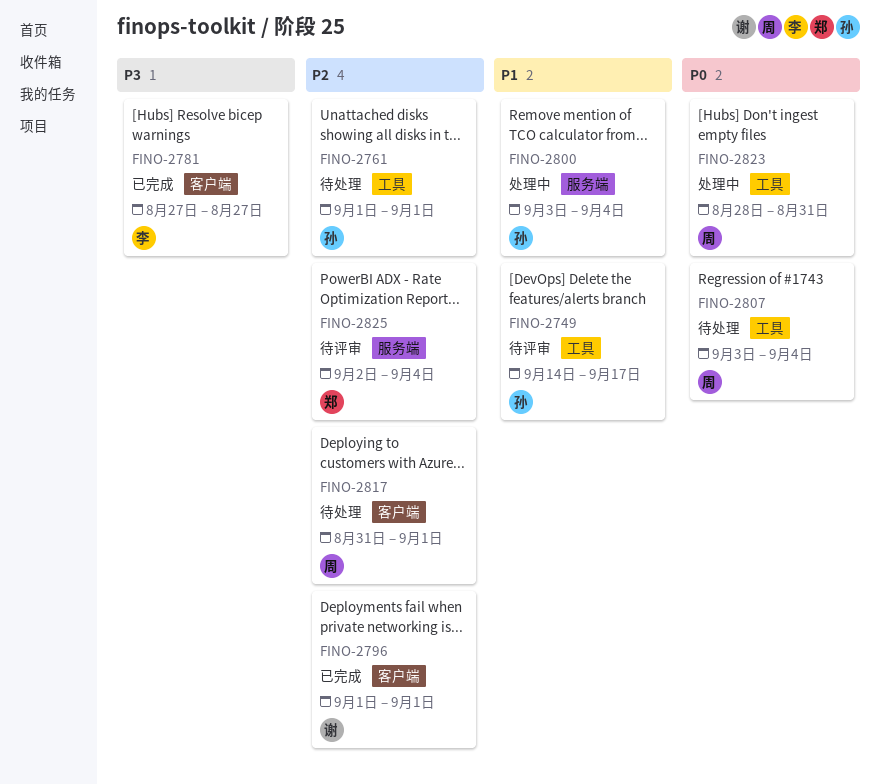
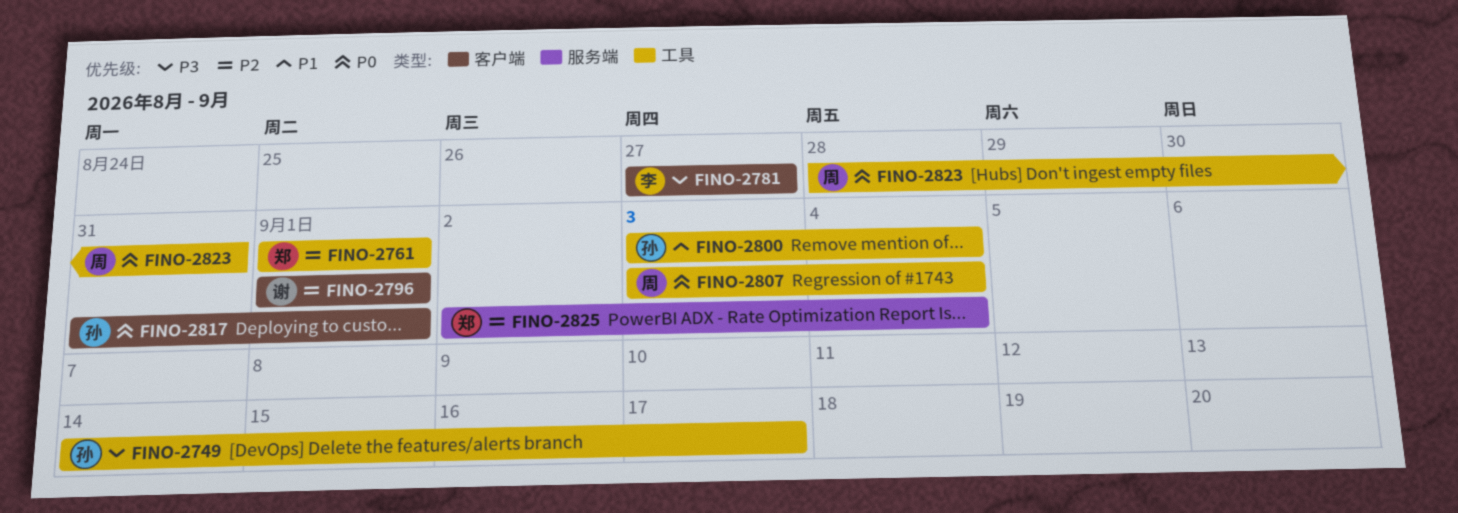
FINO-2749, priority: P1 -> P3
FINO-2761, owner: 孙 -> 郑
FINO-2800, label: 服务端 -> 工具
FINO-2817, owner: 周 -> 孙
FINO-2817, priority: P2 -> P0

